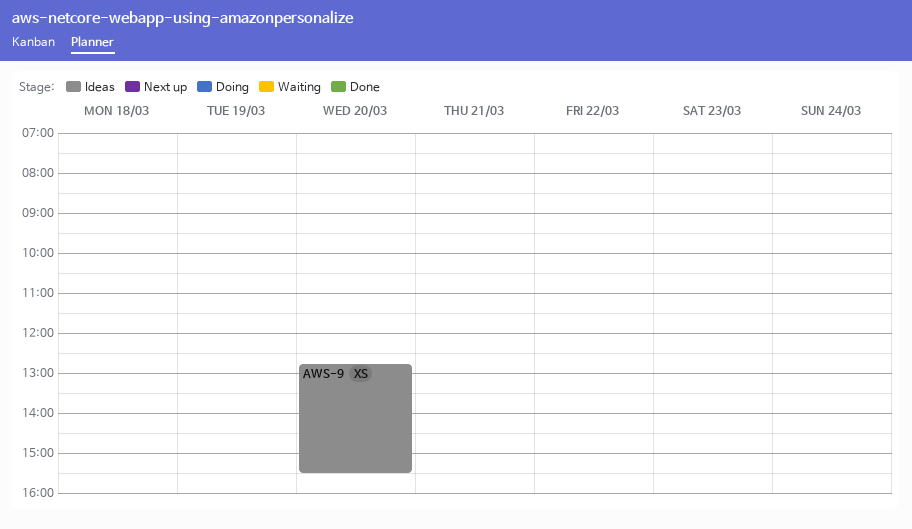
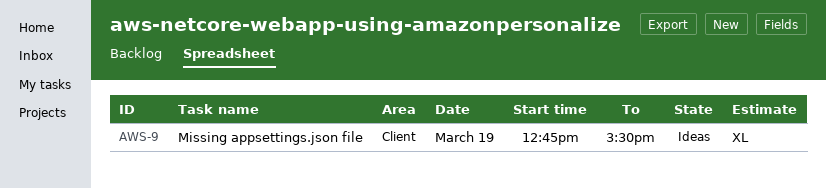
AWS-9, estimate: XS -> XL
AWS-9, day: Mar 20 -> Mar 19

